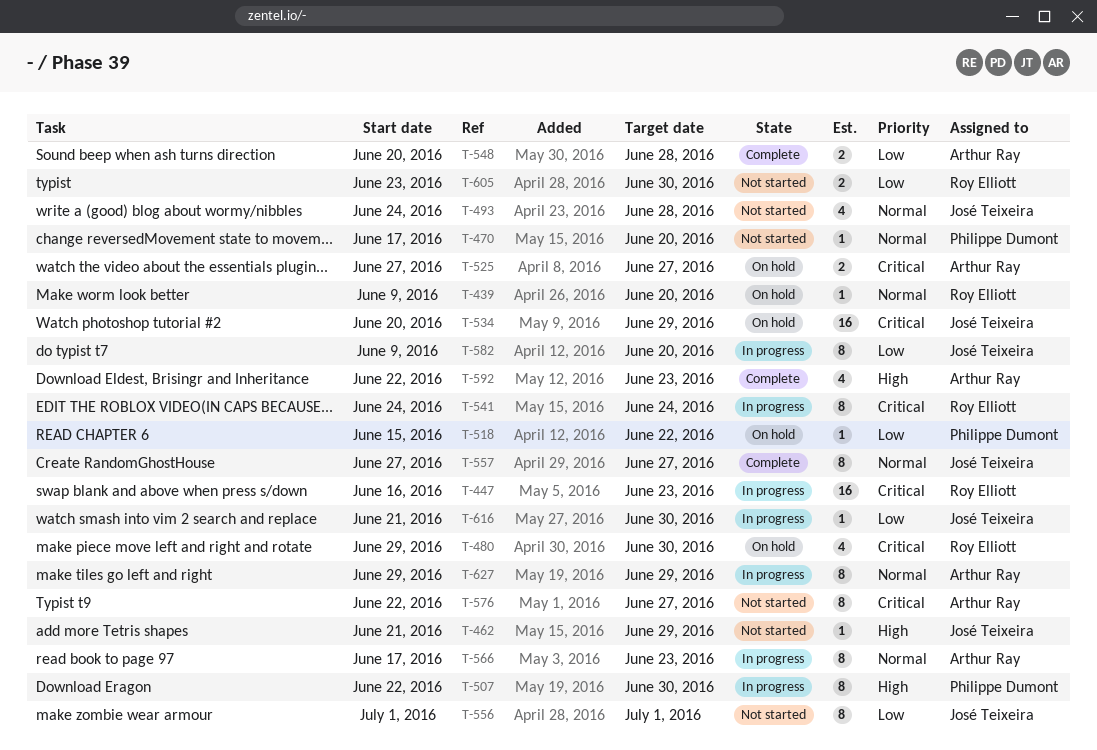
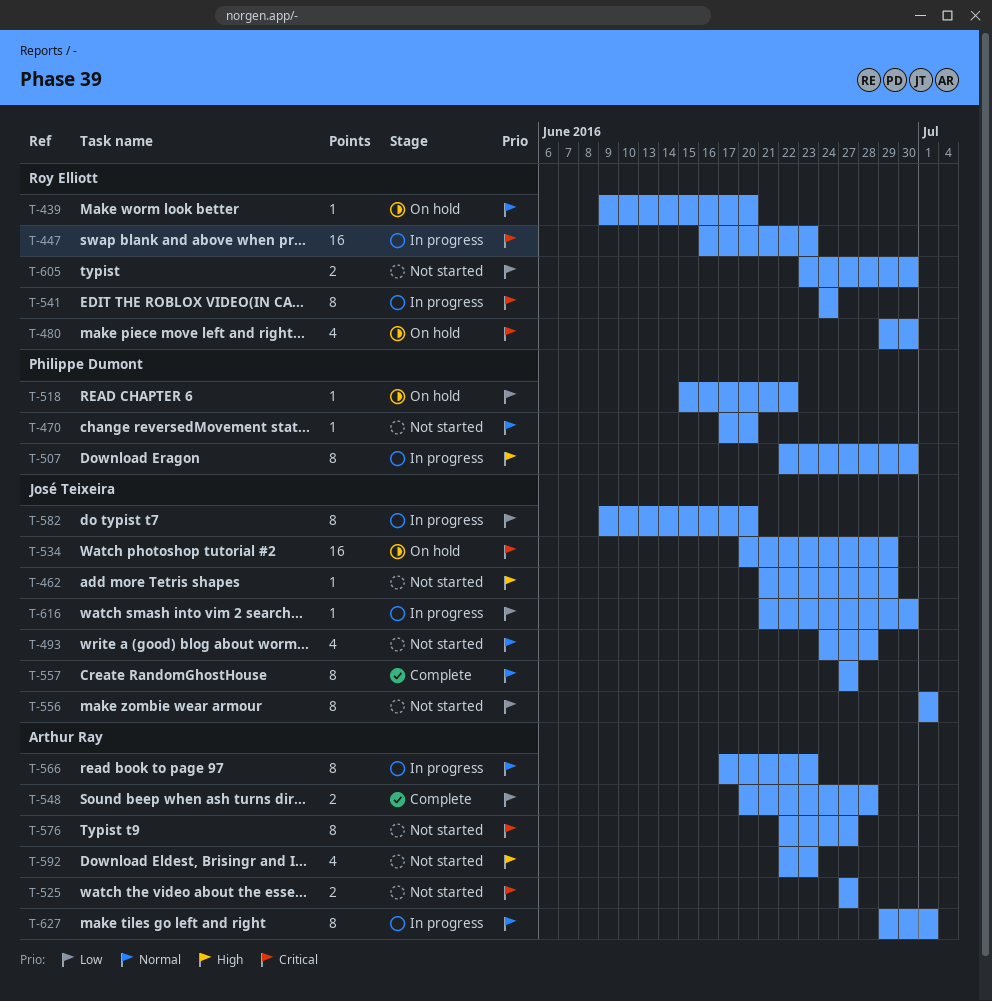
T-525, status: On hold -> Not started
T-592, status: Complete -> Not started
T-627, due: Jun 29 -> Jul 1

